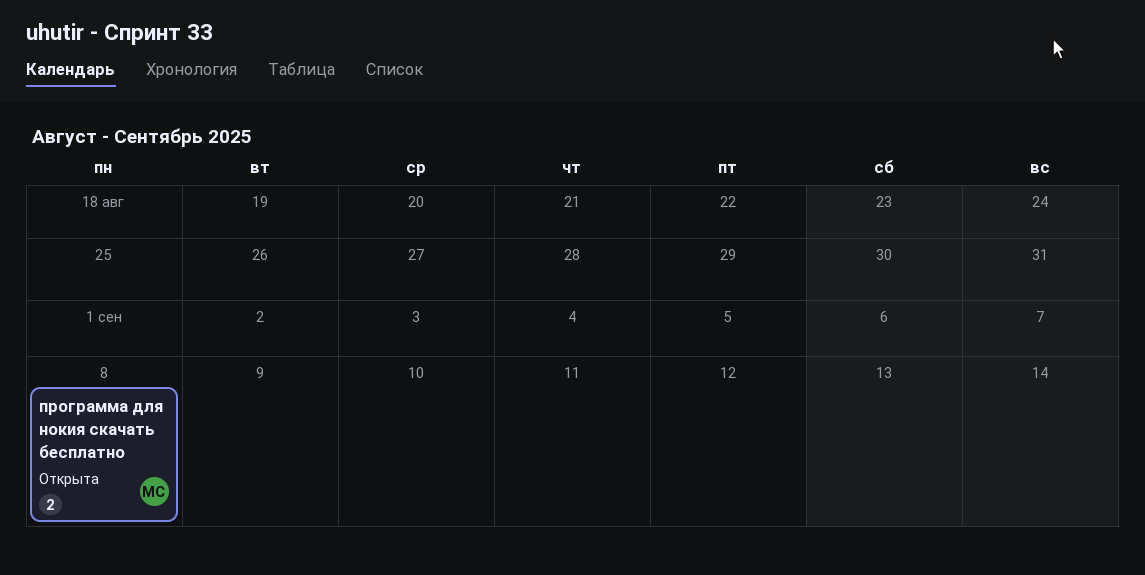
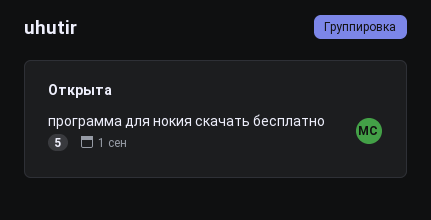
программа для нокия скачать бесплатно, estimate: 2 -> 5
программа для нокия скачать бесплатно, due: Sep 8 -> Sep 1

